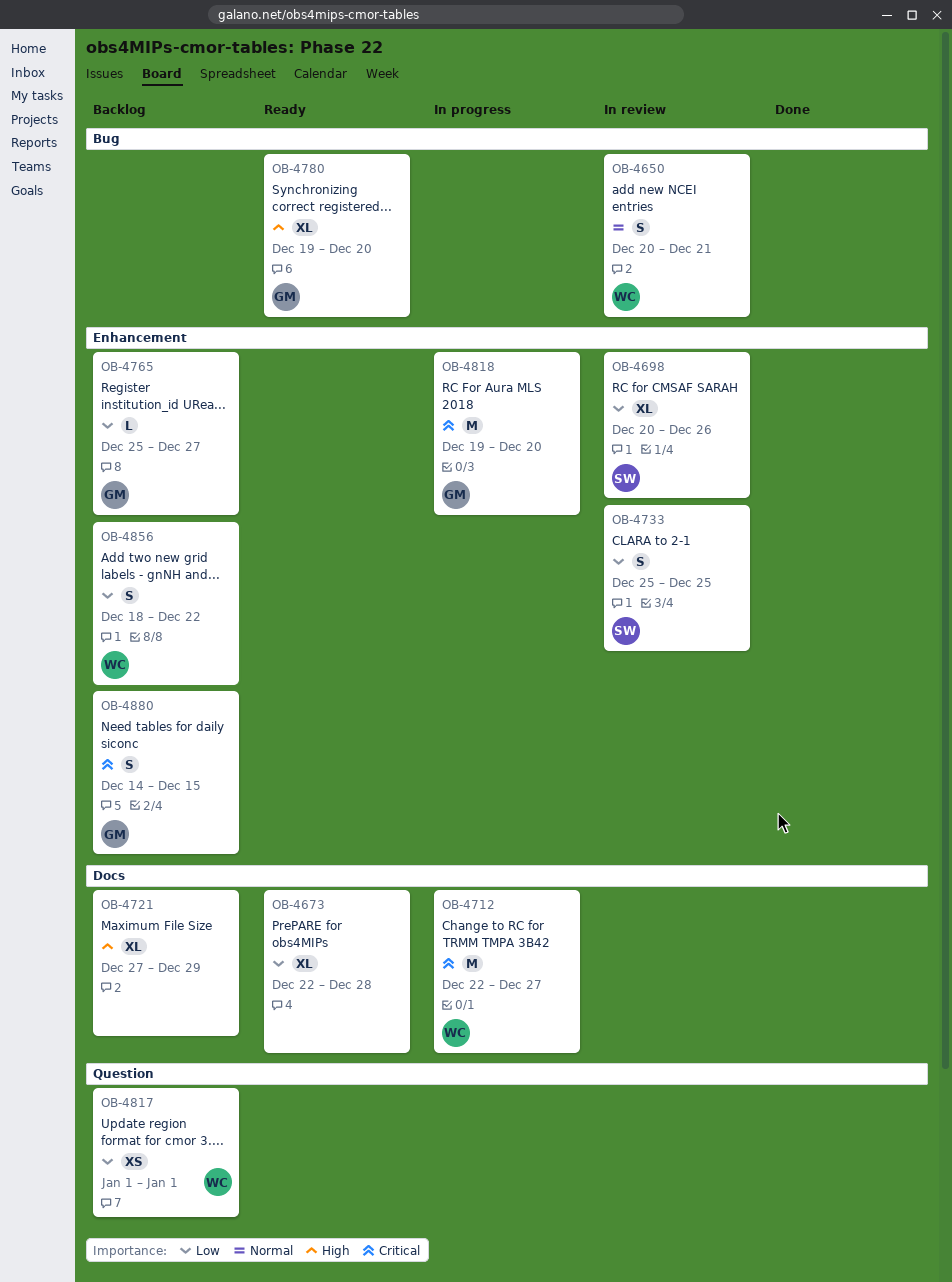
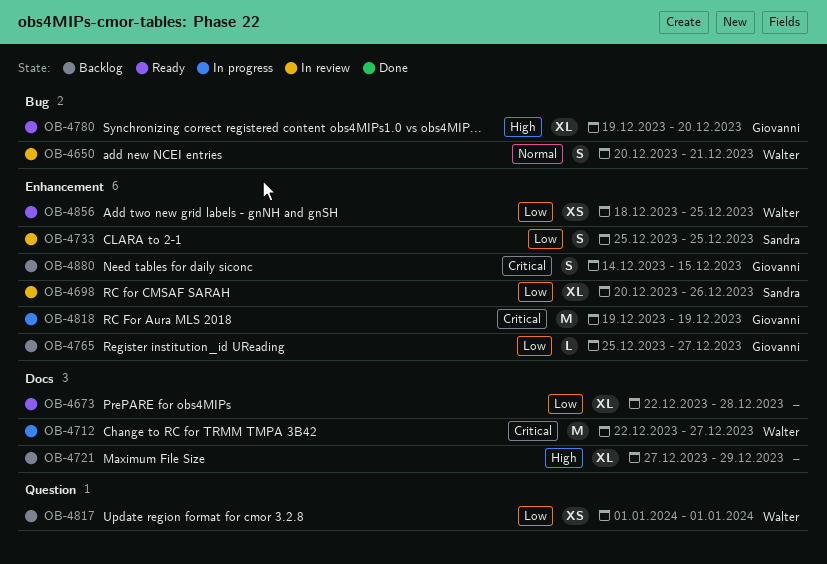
OB-4818, due: Dec 20 -> Dec 19
OB-4856, status: Backlog -> Ready
OB-4856, estimate: S -> XS
OB-4856, due: Dec 22 -> Dec 25

